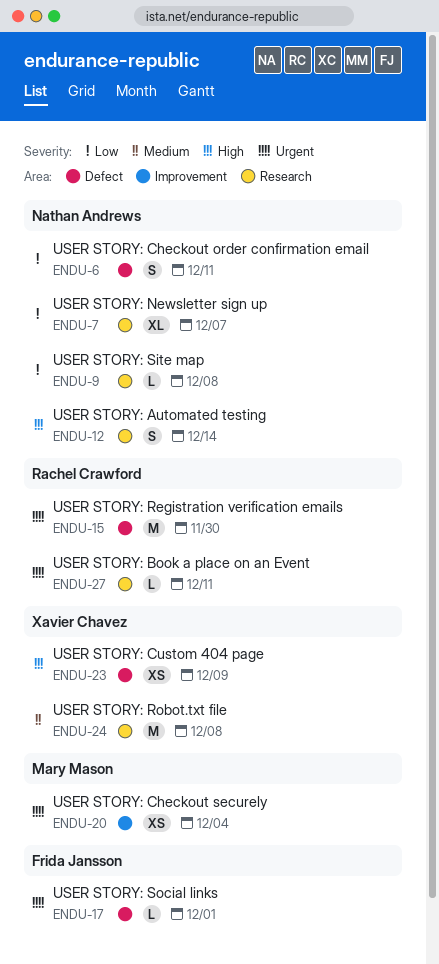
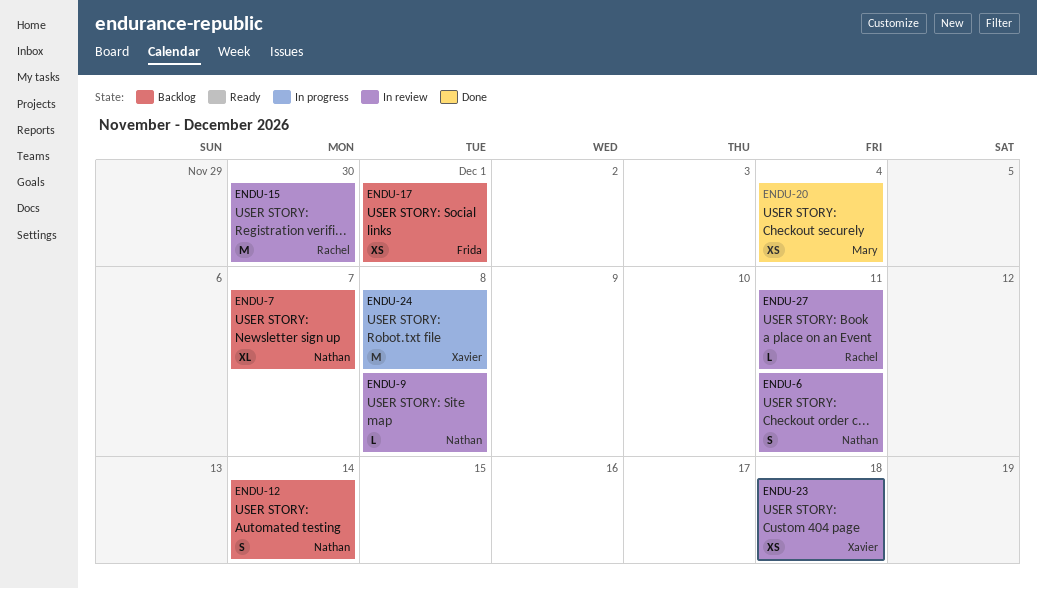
ENDU-17, estimate: L -> XS
ENDU-23, due: Dec 9 -> Dec 18

